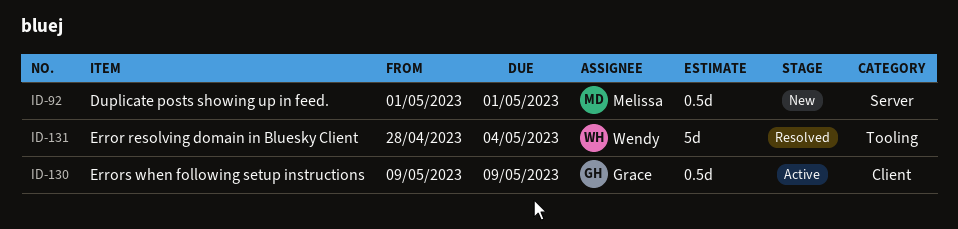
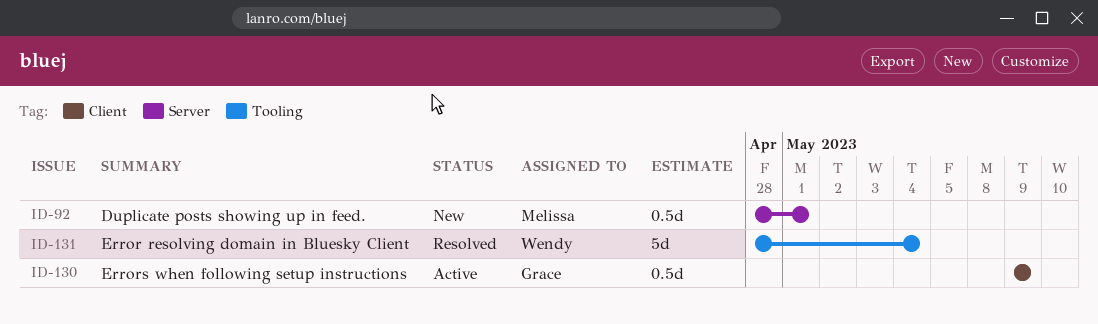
ID-92, start: May 1 -> Apr 28

